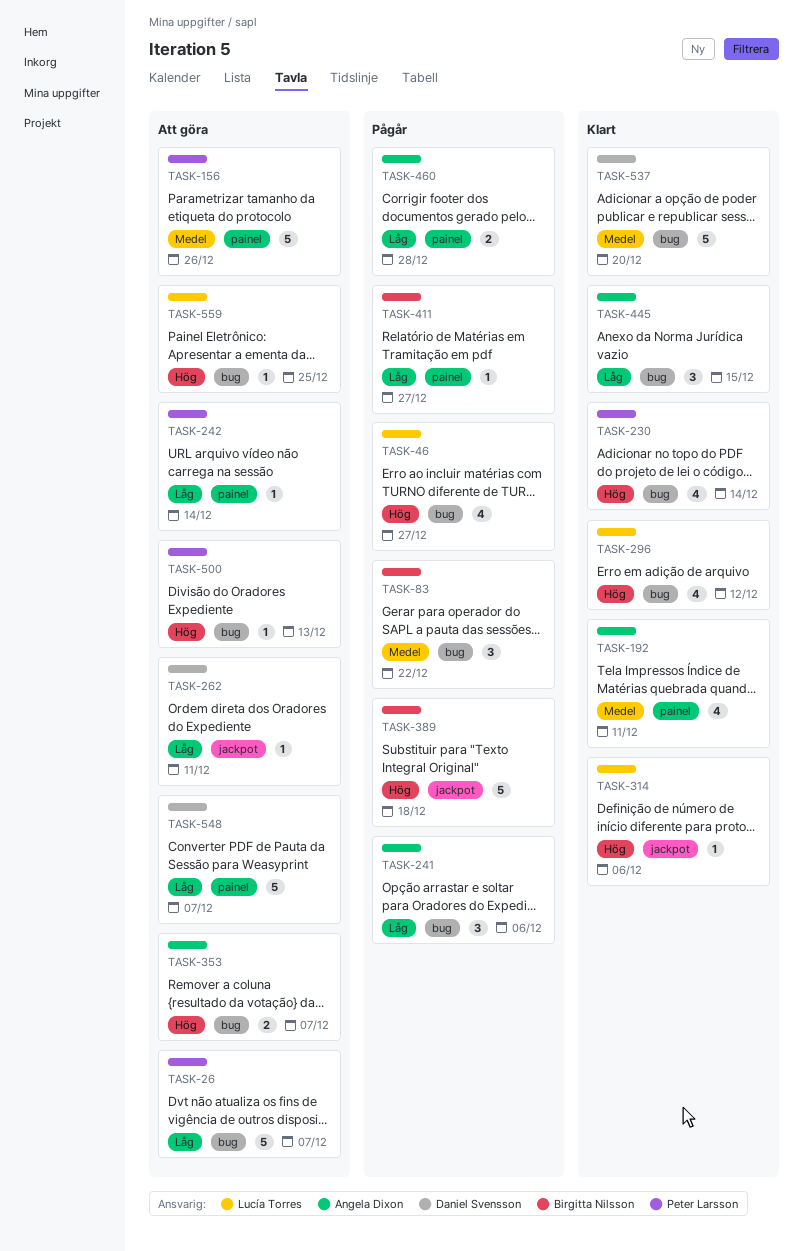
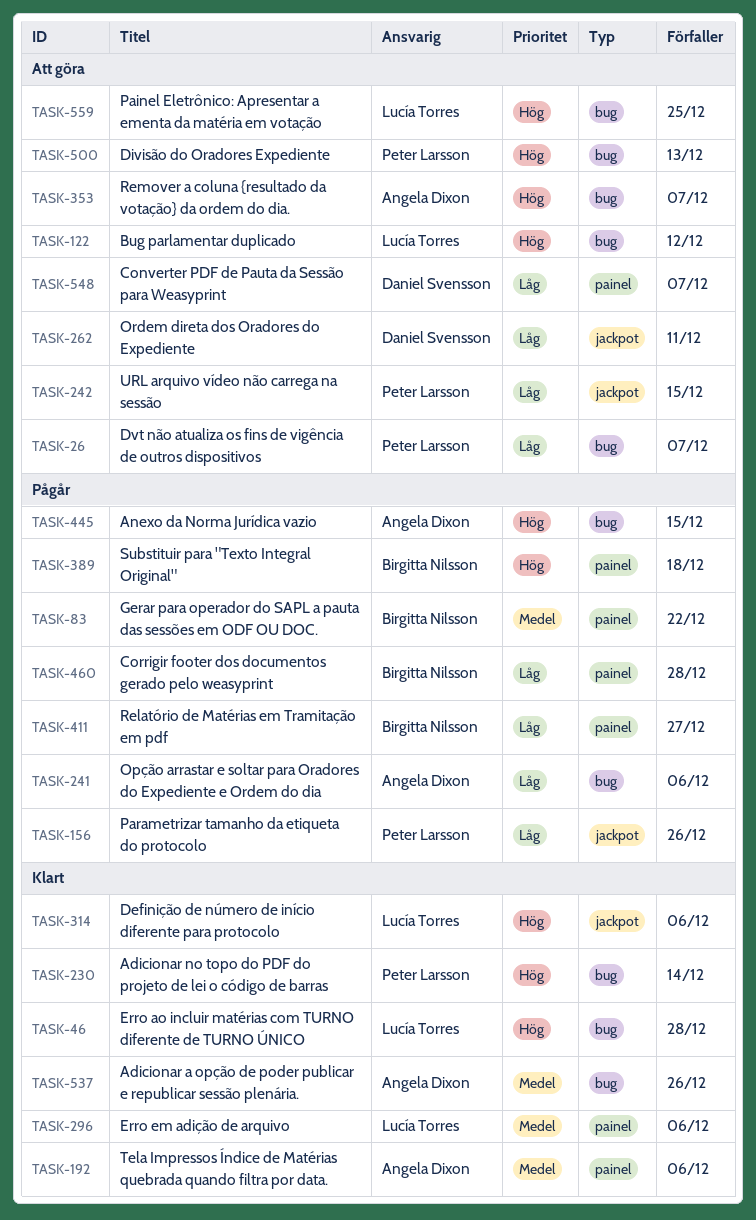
TASK-46, status: Pågår -> Klart
TASK-46, due: Dec 27 -> Dec 28
TASK-83, label: bug -> painel
TASK-122: none -> present
TASK-156, status: Att göra -> Pågår
TASK-156, priority: Medel -> Låg
TASK-156, label: painel -> jackpot
TASK-192, due: Dec 11 -> Dec 6
TASK-242, label: painel -> jackpot
TASK-242, due: Dec 14 -> Dec 15
TASK-296, priority: Hög -> Medel
TASK-296, label: bug -> painel
TASK-296, due: Dec 12 -> Dec 6
TASK-389, label: jackpot -> painel
TASK-445, status: Klart -> Pågår
TASK-445, priority: Låg -> Hög
TASK-460, owner: Angela Dixon -> Birgitta Nilsson
TASK-537, owner: Daniel Svensson -> Angela Dixon
TASK-537, due: Dec 20 -> Dec 26

